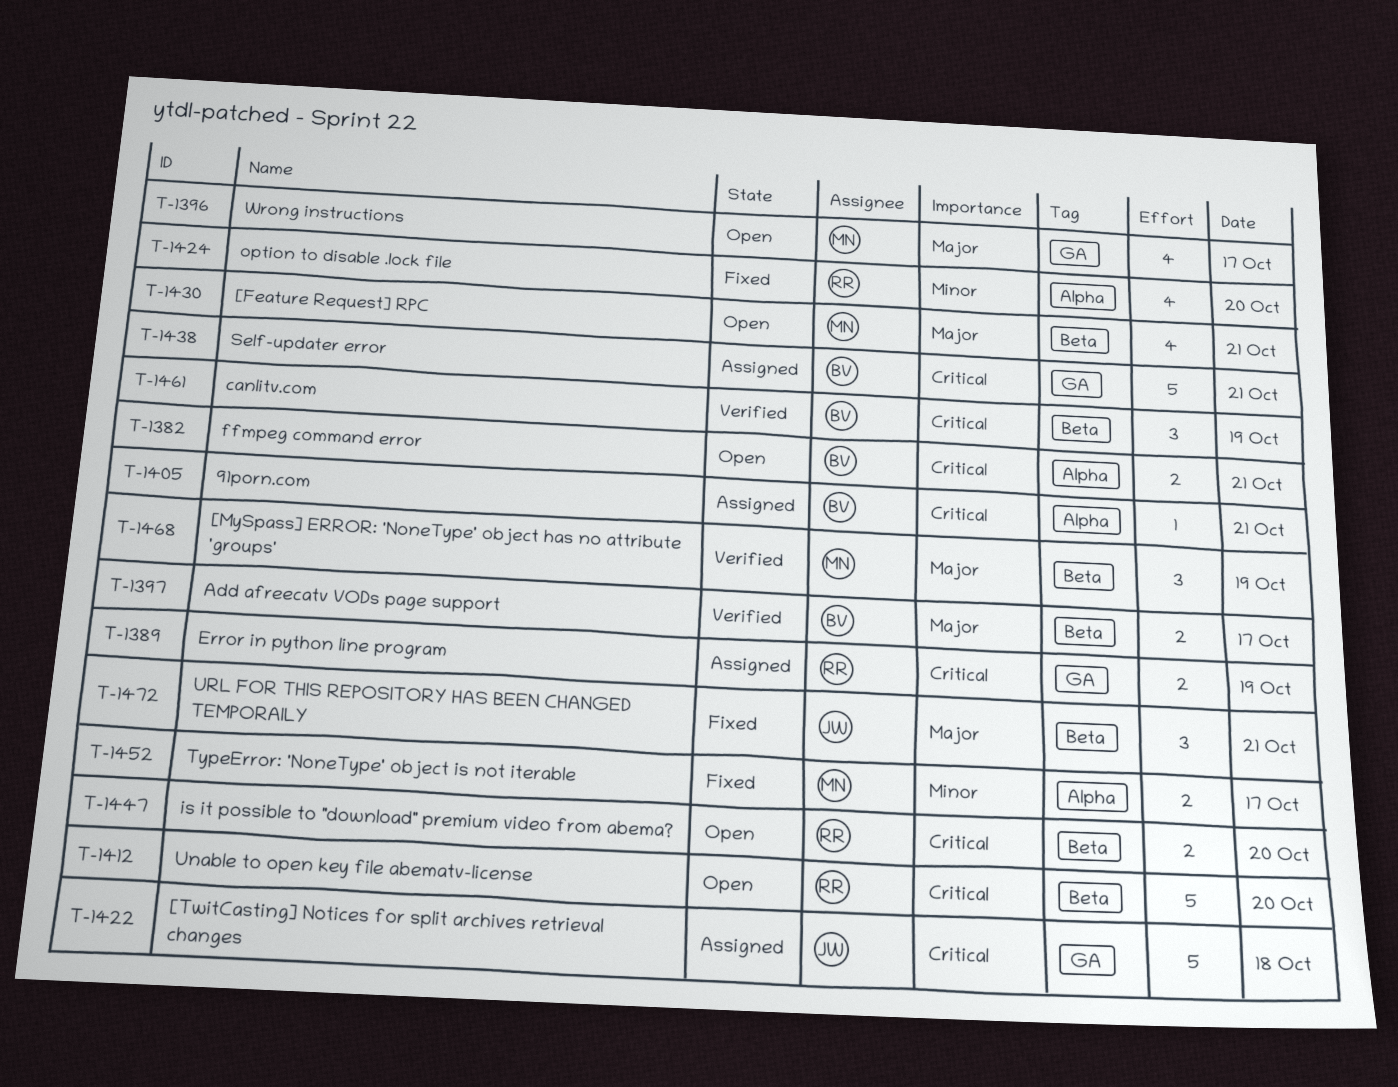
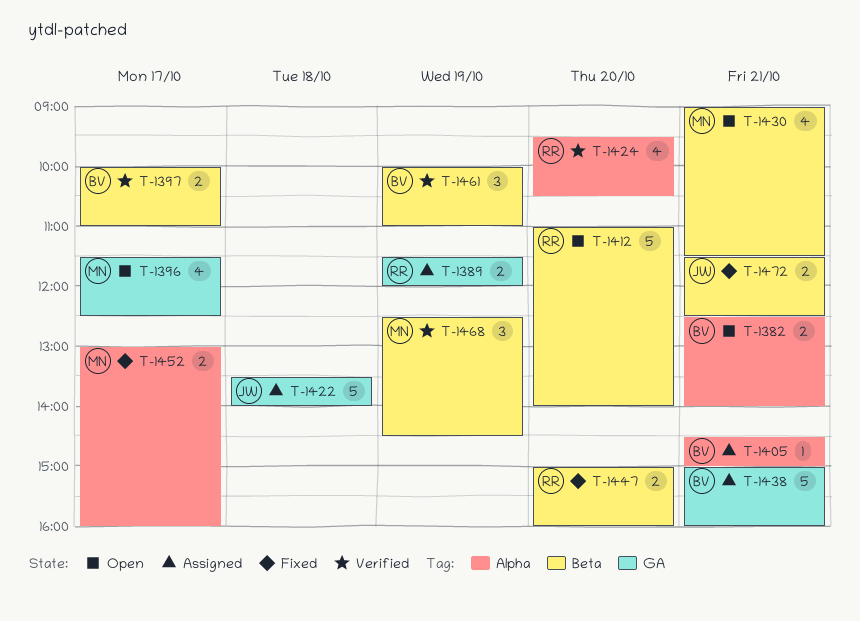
T-1424, status: Fixed -> Verified
T-1447, status: Open -> Fixed
T-1472, estimate: 3 -> 2

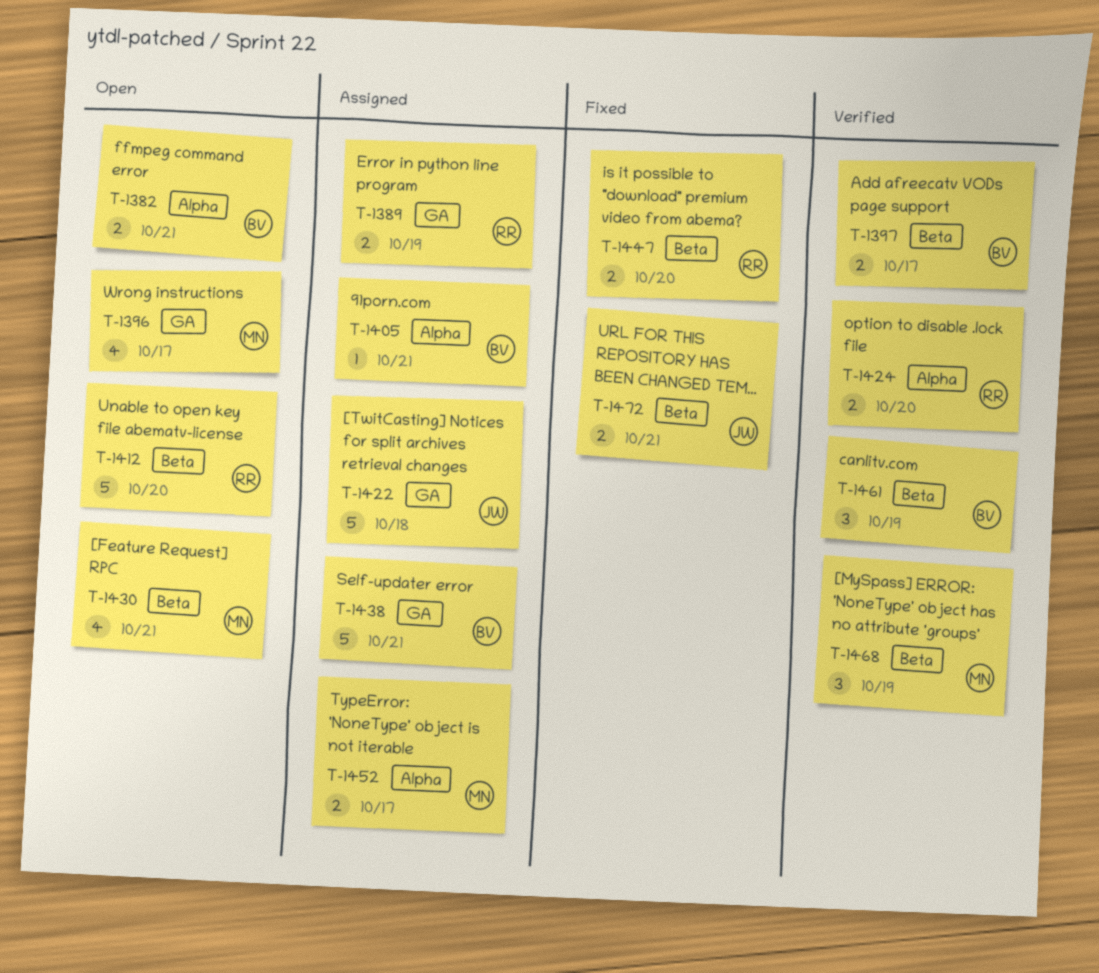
T-1424, estimate: 4 -> 2
T-1452, status: Fixed -> Assigned

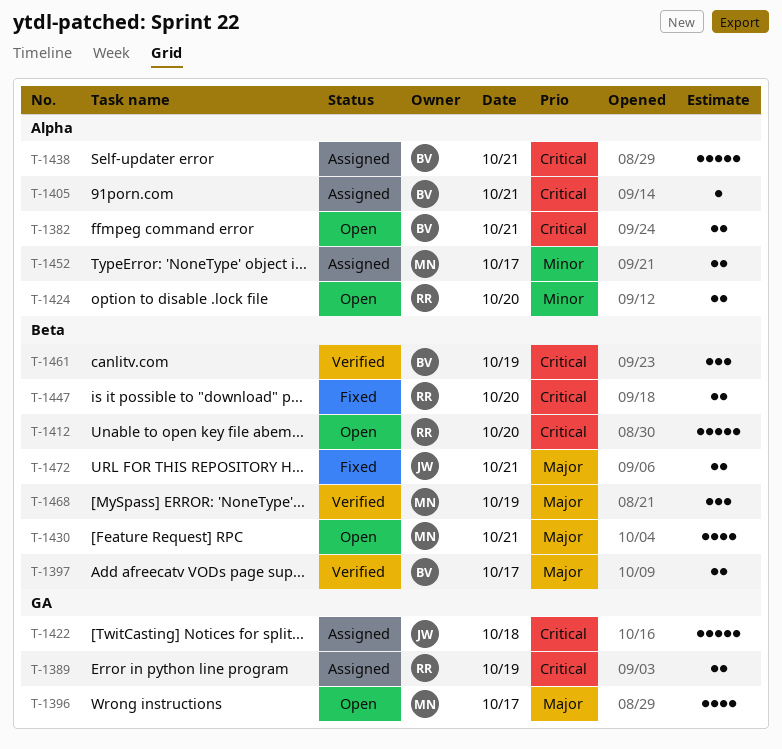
T-1424, status: Verified -> Open
T-1438, label: GA -> Alpha

